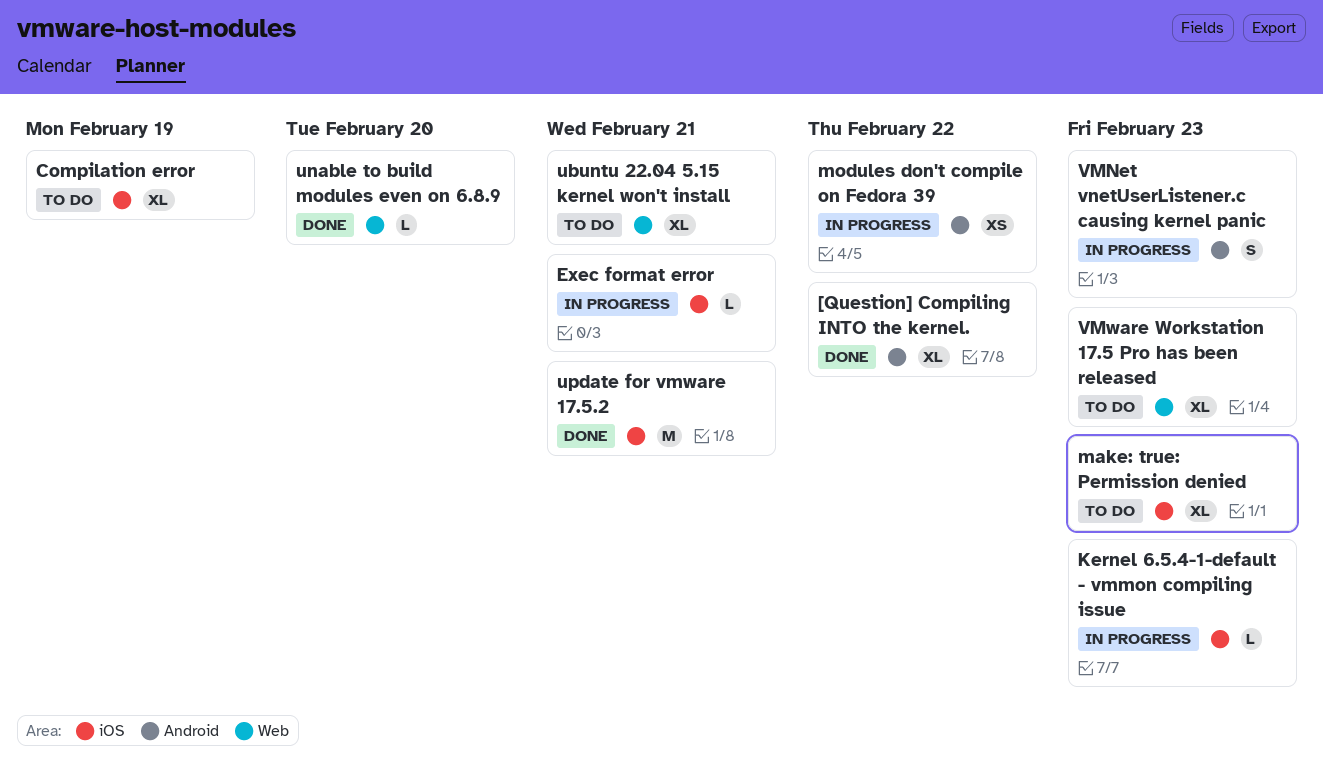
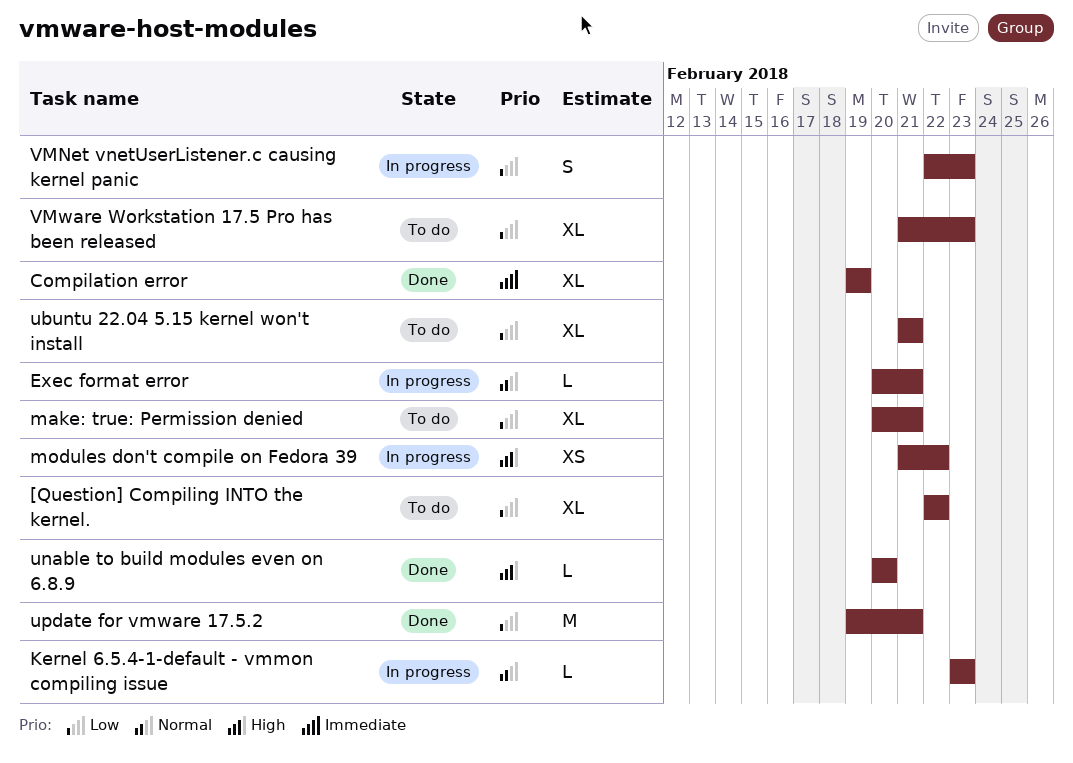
[Question] Compiling INTO the kernel., status: Done -> To do
Compilation error, status: To do -> Done
make: true: Permission denied, due: Feb 23 -> Feb 21

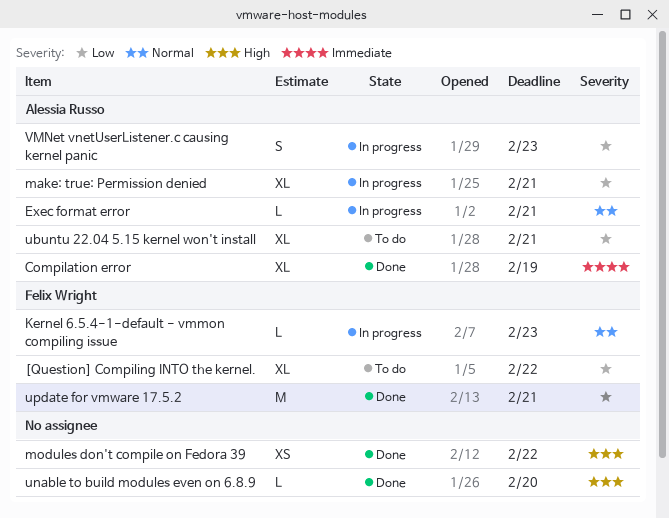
make: true: Permission denied, status: To do -> In progress
modules don't compile on Fedora 39, status: In progress -> Done
VMware Workstation 17.5 Pro has been released: present -> none

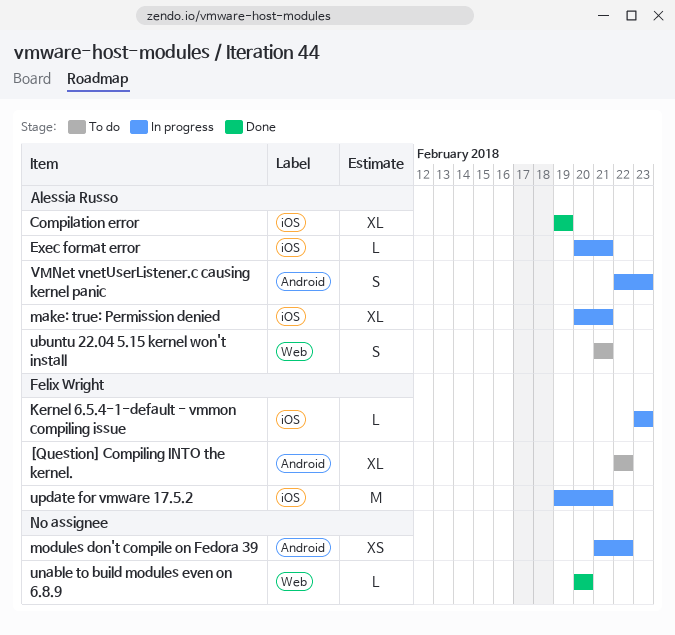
modules don't compile on Fedora 39, status: Done -> In progress
ubuntu 22.04 5.15 kernel won't install, estimate: XL -> S
update for vmware 17.5.2, status: Done -> In progress

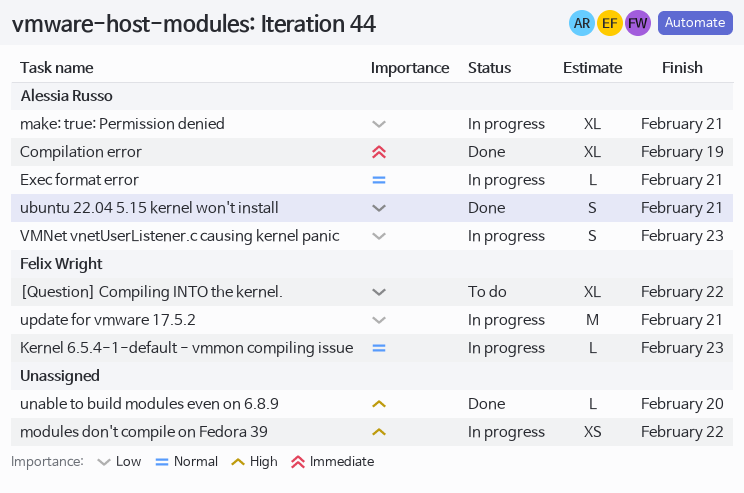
ubuntu 22.04 5.15 kernel won't install, status: To do -> Done

